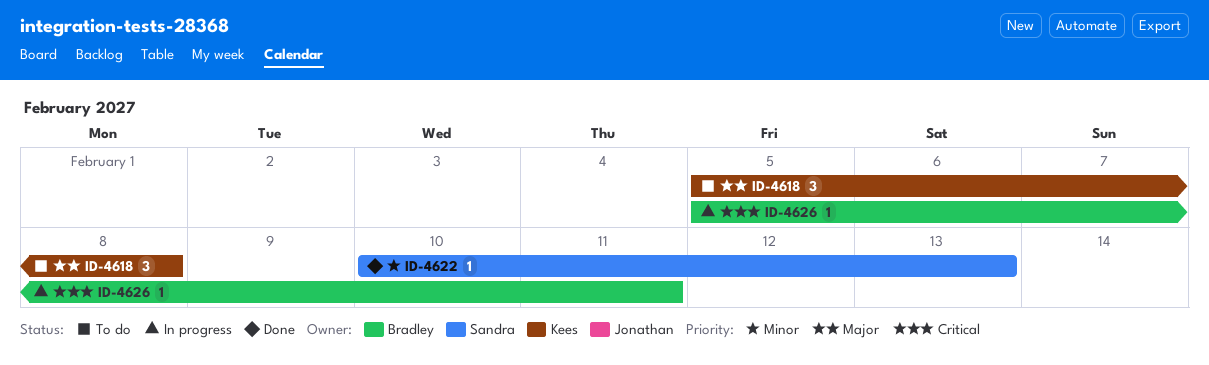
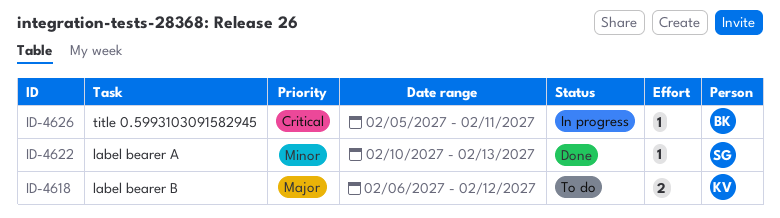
ID-4618, estimate: 3 -> 2
ID-4618, start: Feb 5 -> Feb 6
ID-4618, due: Feb 8 -> Feb 12

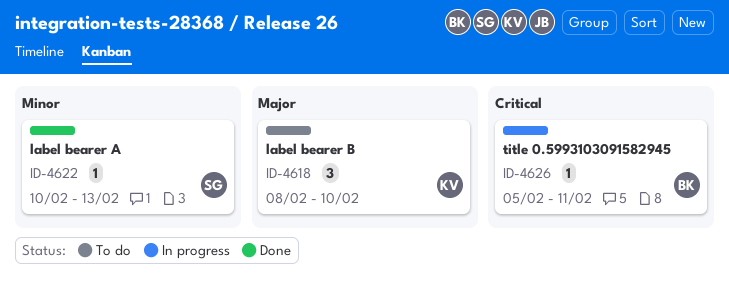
ID-4618, estimate: 2 -> 3
ID-4618, start: Feb 6 -> Feb 8
ID-4618, due: Feb 12 -> Feb 10

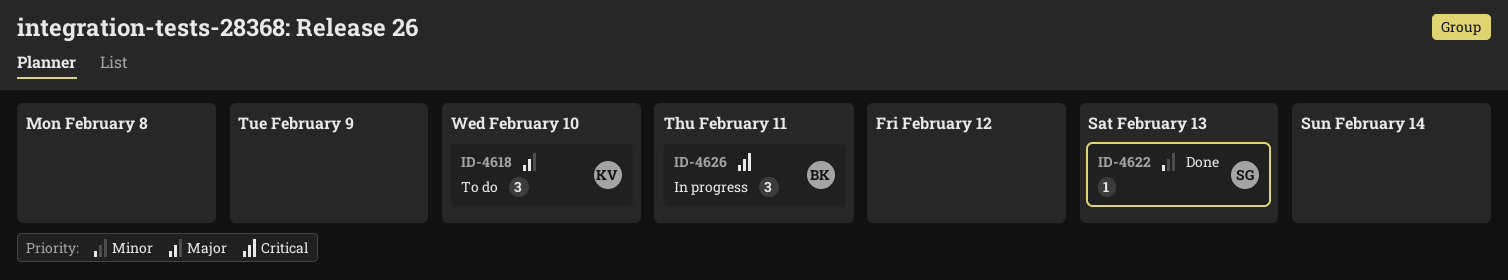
ID-4626, estimate: 1 -> 3

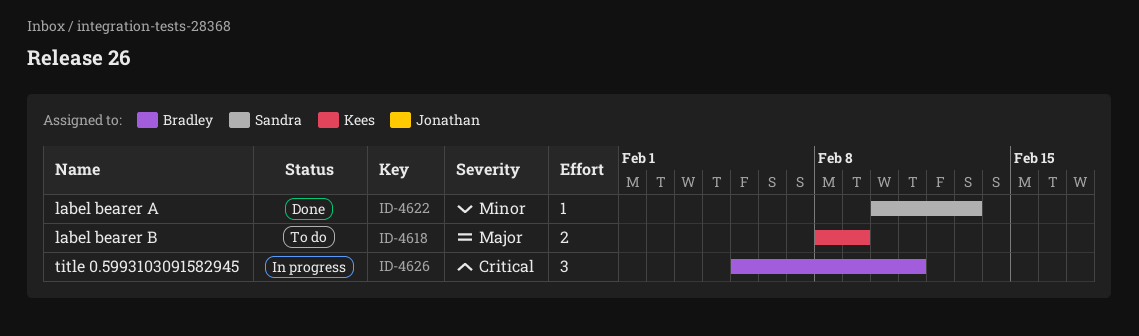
ID-4618, estimate: 3 -> 2
ID-4618, due: Feb 10 -> Feb 9

